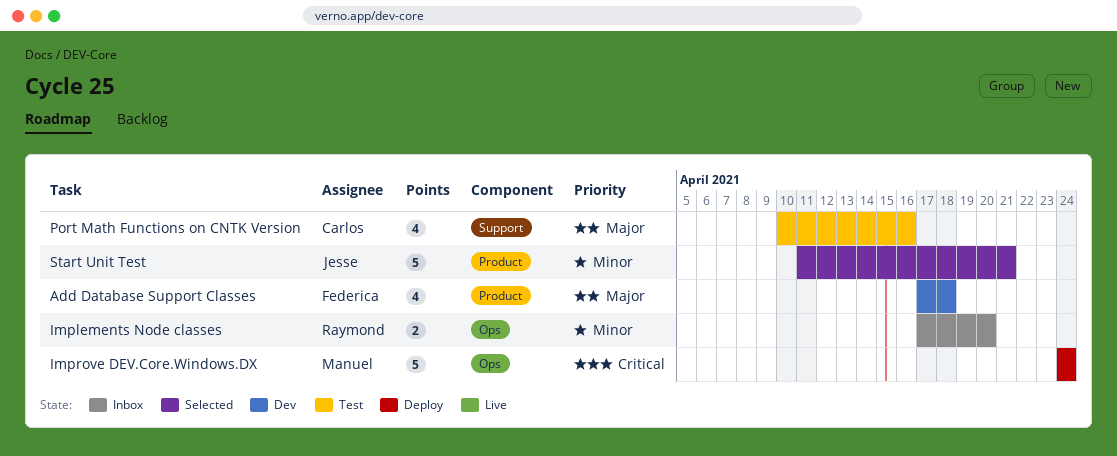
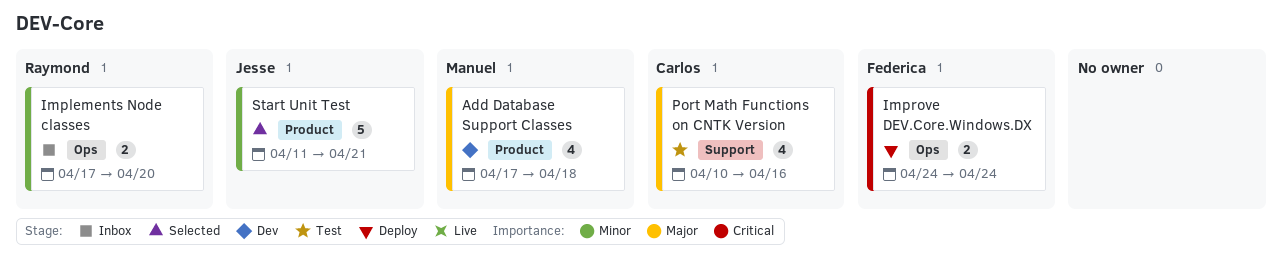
Add Database Support Classes, owner: Federica -> Manuel
Improve DEV.Core.Windows.DX, owner: Manuel -> Federica
Improve DEV.Core.Windows.DX, estimate: 5 -> 2

